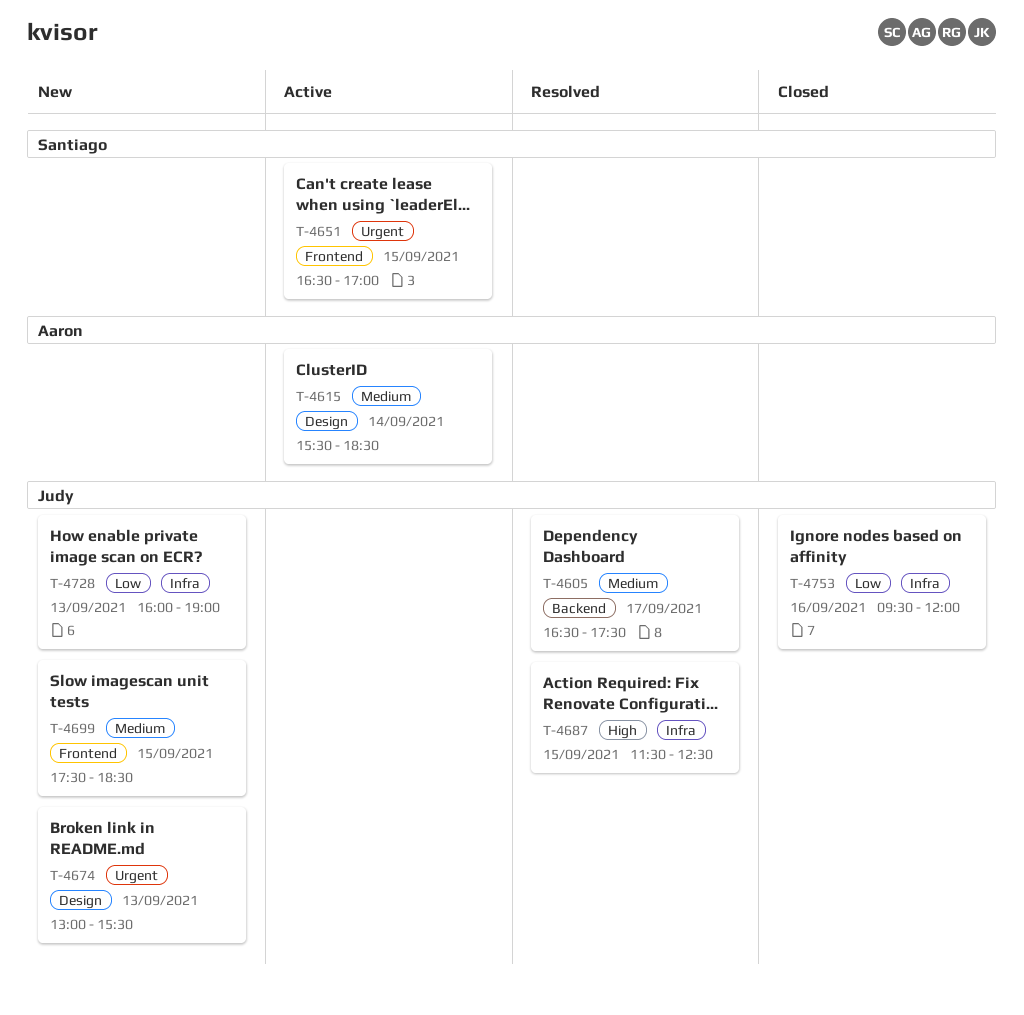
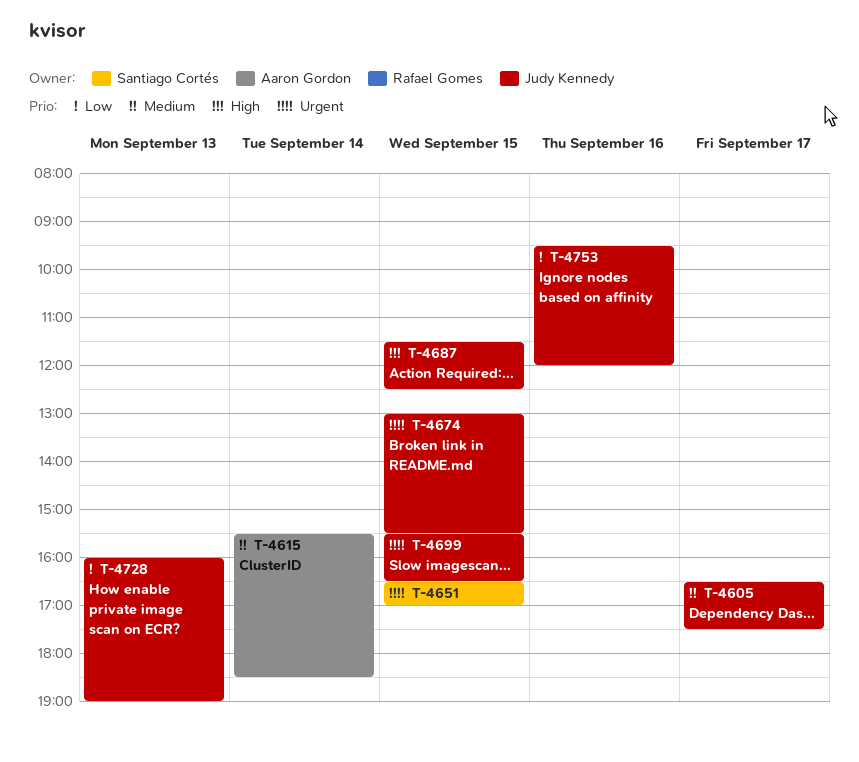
T-4674, day: Sep 13 -> Sep 15
T-4699, priority: Medium -> Urgent
T-4699, begins: 17:30 -> 15:30
T-4699, ends: 18:30 -> 16:30

